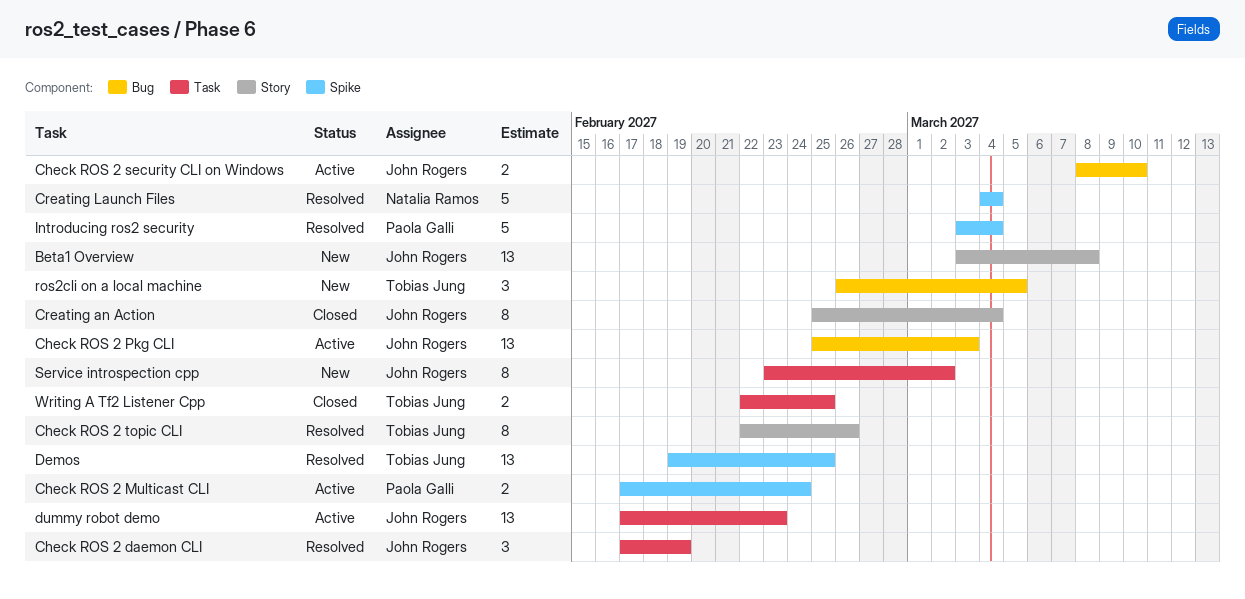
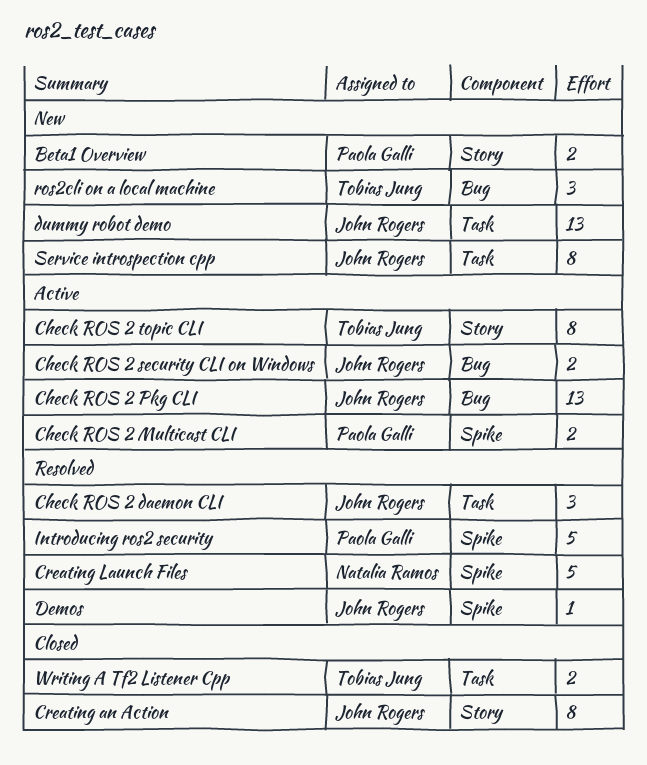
Beta1 Overview, owner: John Rogers -> Paola Galli
Beta1 Overview, estimate: 13 -> 2
Check ROS 2 topic CLI, status: Resolved -> Active
Demos, owner: Tobias Jung -> John Rogers
Demos, estimate: 13 -> 1
dummy robot demo, status: Active -> New

